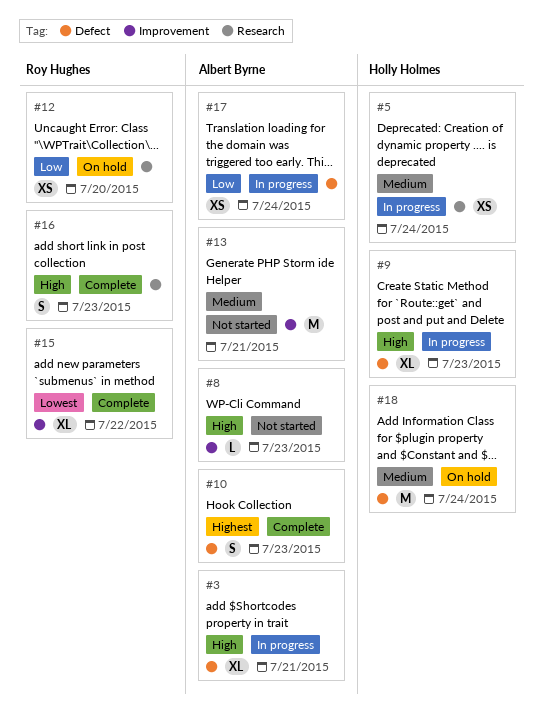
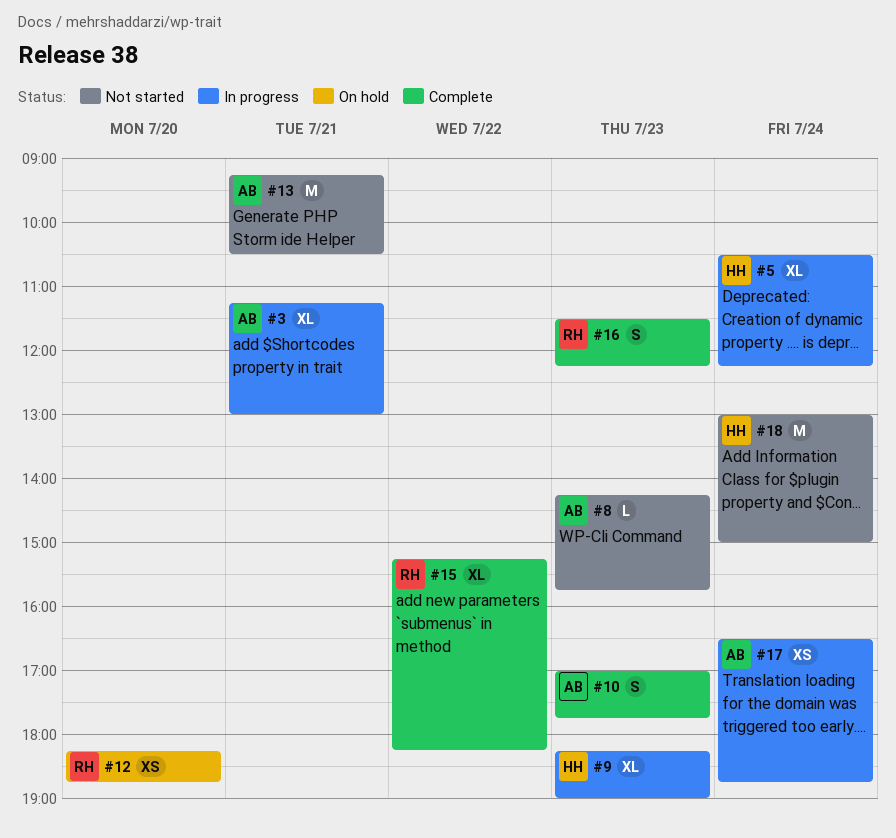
#5, estimate: XS -> XL
#18, status: On hold -> Not started

